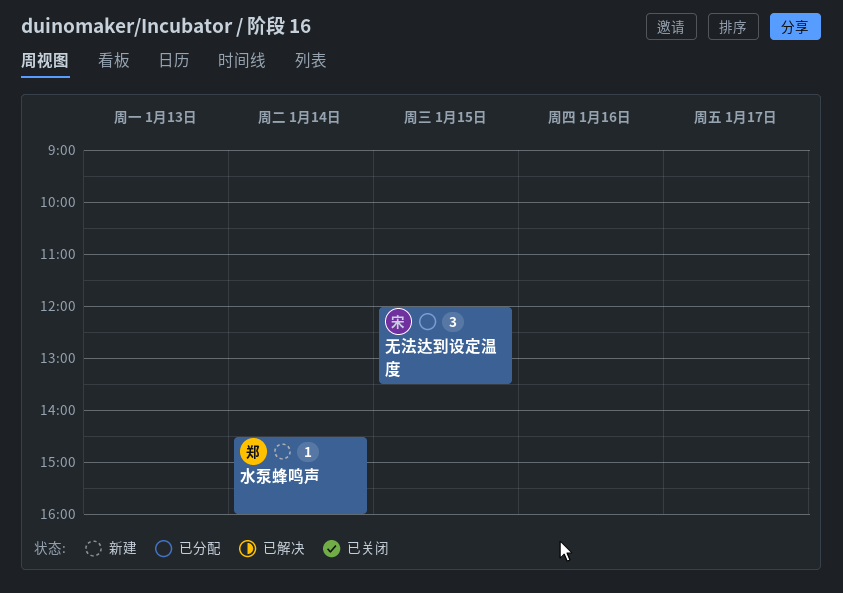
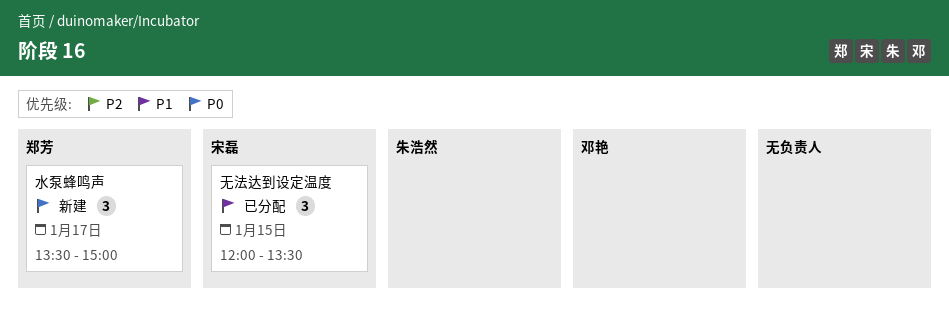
水泵蜂鸣声, estimate: 1 -> 3
水泵蜂鸣声, day: Jan 14 -> Jan 17
水泵蜂鸣声, begins: 14:30 -> 13:30
水泵蜂鸣声, ends: 16:00 -> 15:00

